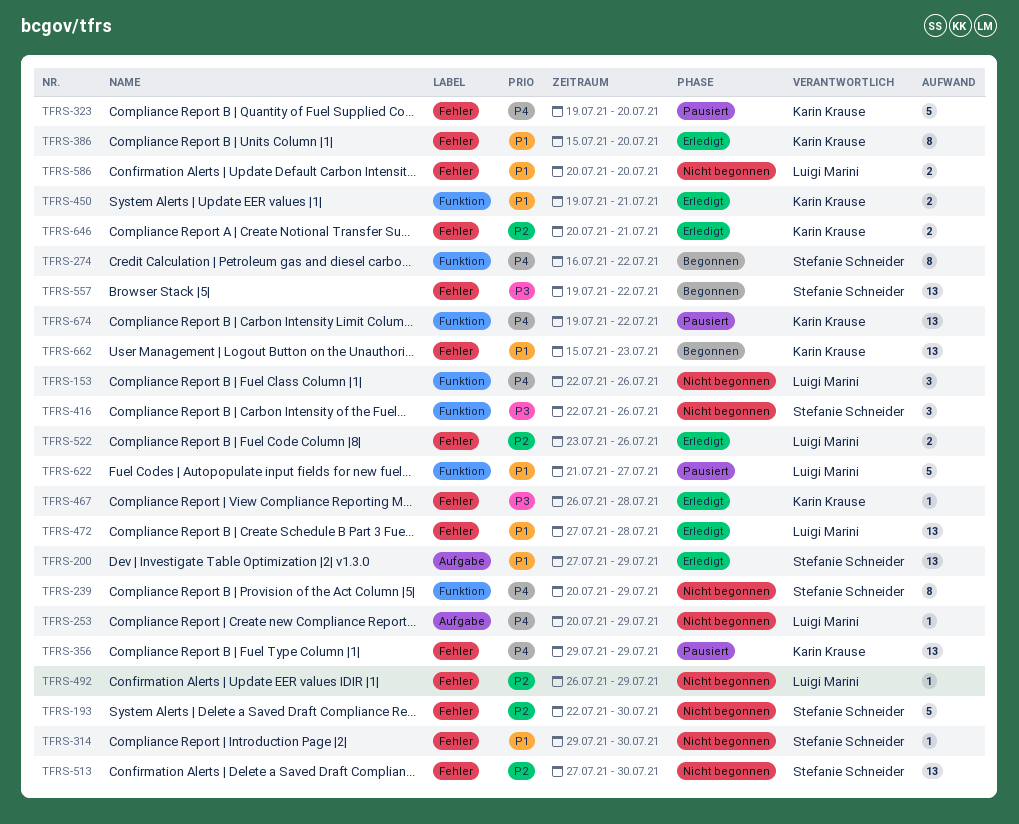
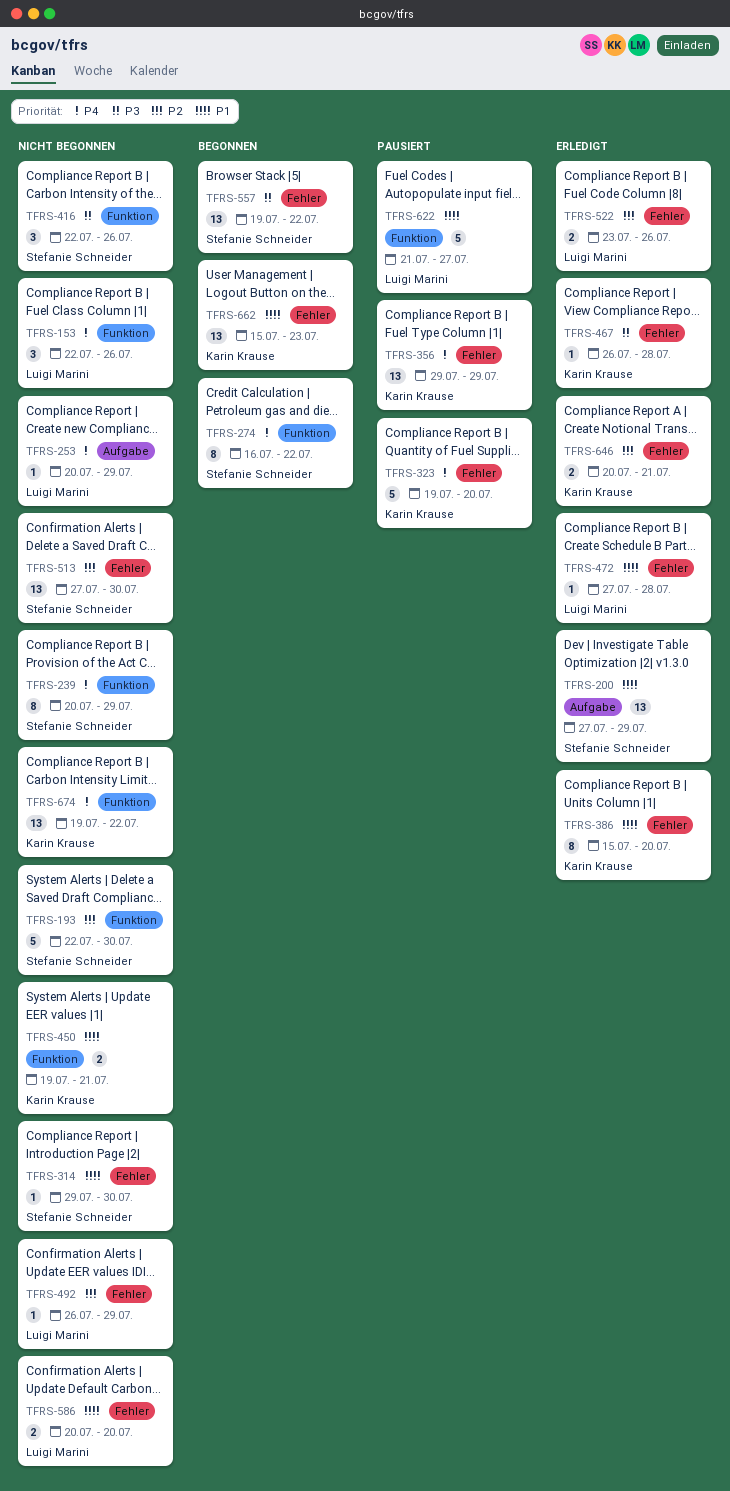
TFRS-193, label: Fehler -> Funktion
TFRS-450, status: Erledigt -> Nicht begonnen
TFRS-472, estimate: 13 -> 1
TFRS-674, status: Pausiert -> Nicht begonnen

